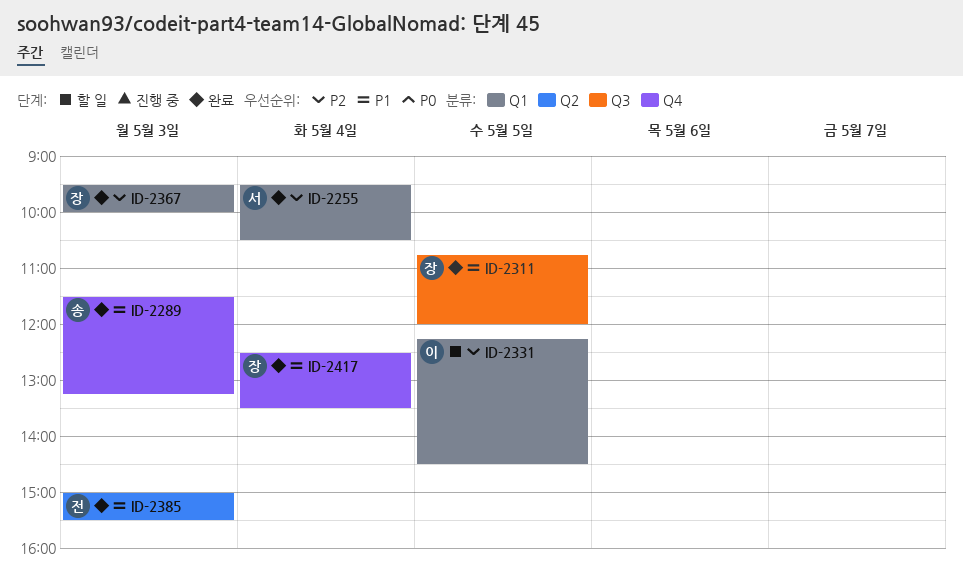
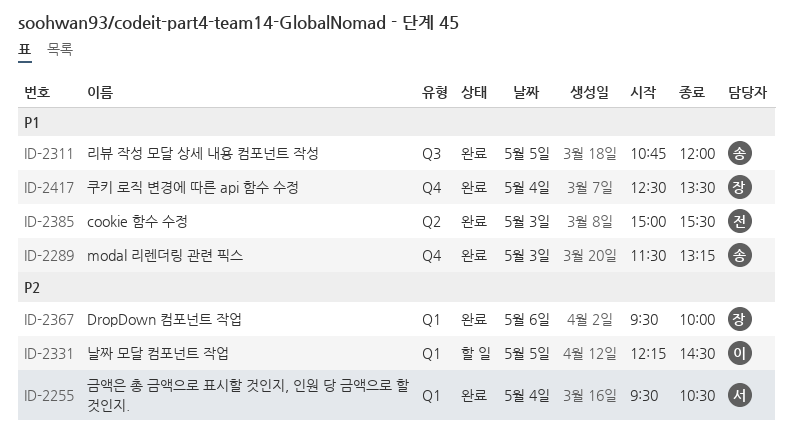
ID-2311, owner: 장 -> 송
ID-2367, day: May 3 -> May 6

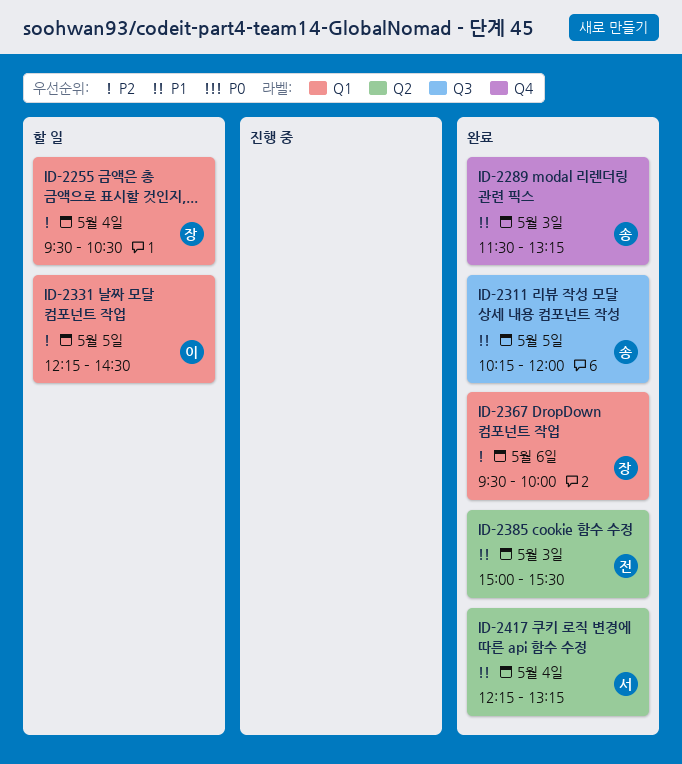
ID-2255, status: 완료 -> 할 일
ID-2255, owner: 서 -> 장
ID-2311, begins: 10:45 -> 10:15
ID-2417, owner: 장 -> 서
ID-2417, label: Q4 -> Q2
ID-2417, begins: 12:30 -> 12:15
ID-2417, ends: 13:30 -> 13:15

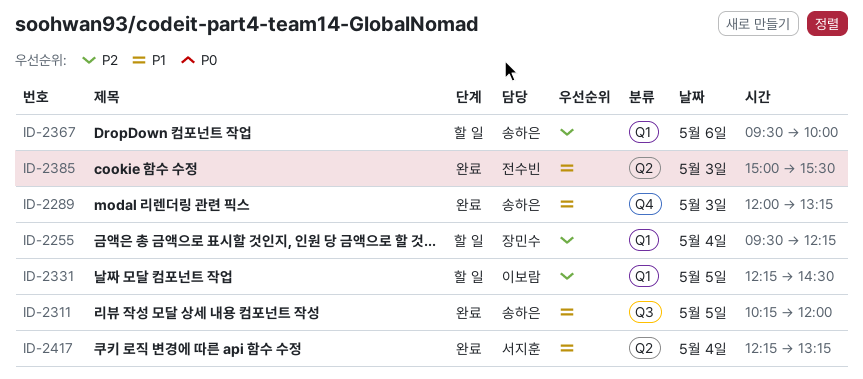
ID-2255, ends: 10:30 -> 12:15
ID-2289, begins: 11:30 -> 12:00
ID-2367, status: 완료 -> 할 일
ID-2367, owner: 장민수 -> 송하은

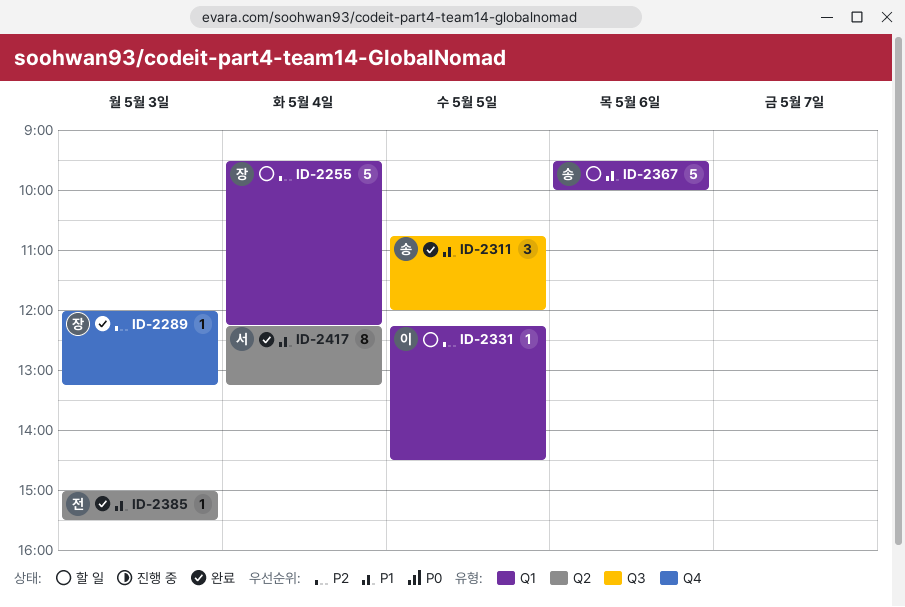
ID-2289, owner: 송하은 -> 장민수
ID-2289, priority: P1 -> P2
ID-2311, begins: 10:15 -> 10:45
ID-2367, priority: P2 -> P1

